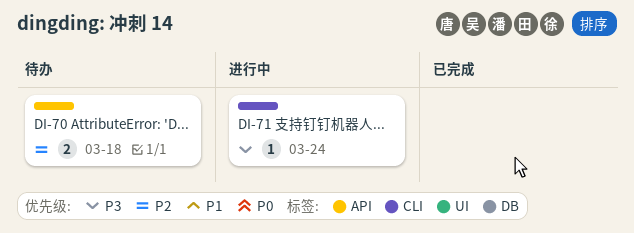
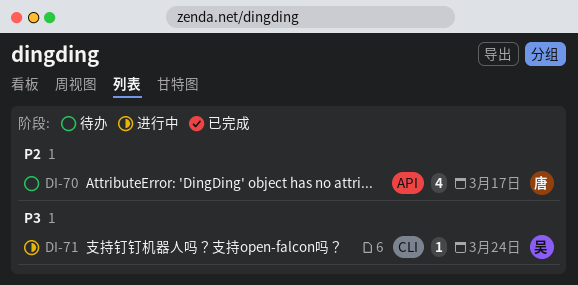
DI-70, estimate: 2 -> 4
DI-70, due: Mar 18 -> Mar 17

